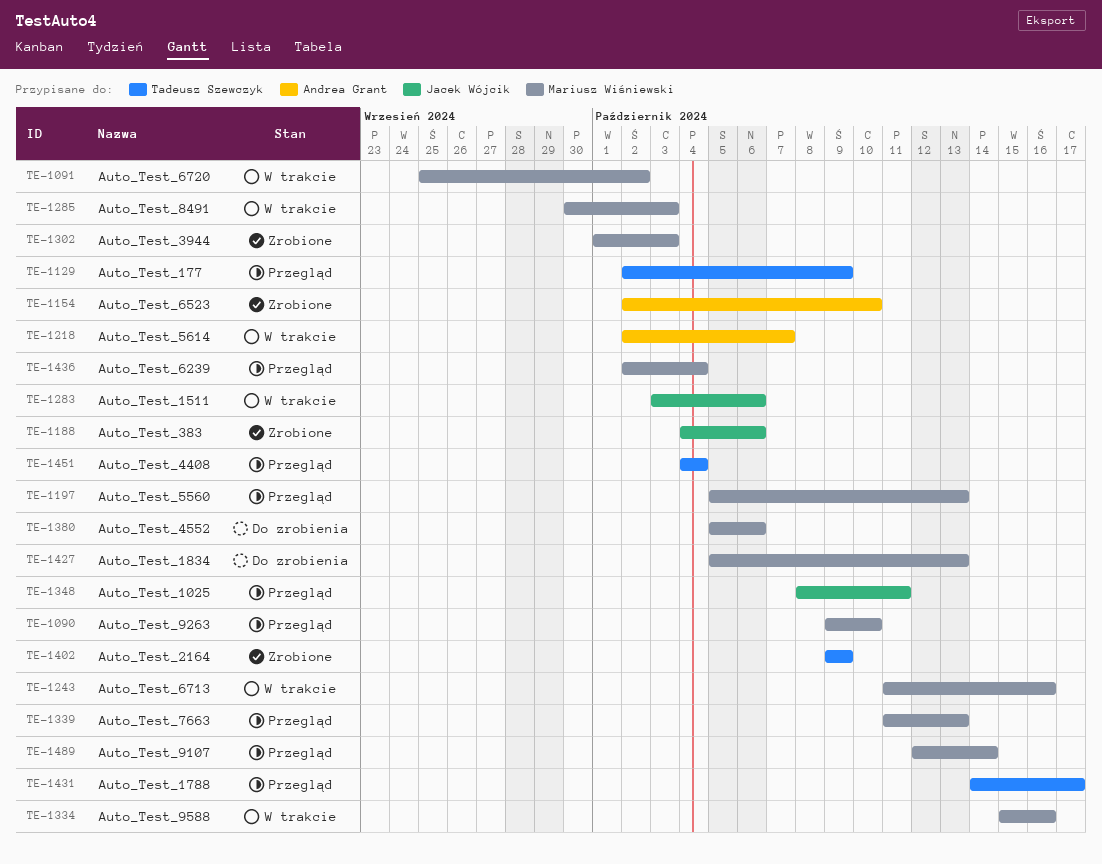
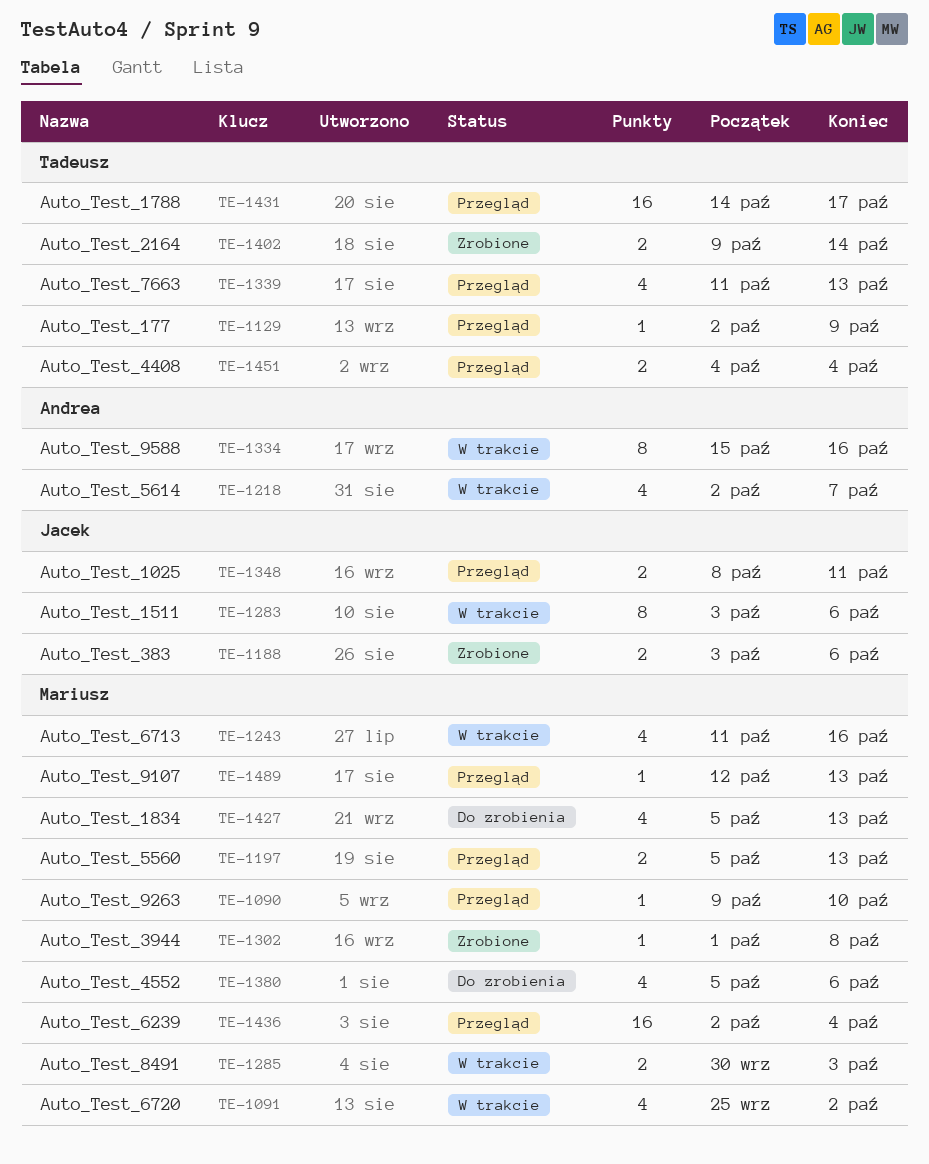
TE-1154: present -> none
TE-1188, start: Oct 4 -> Oct 3
TE-1302, due: Oct 3 -> Oct 8
TE-1334, owner: Mariusz Wiśniewski -> Andrea Grant
TE-1339, owner: Mariusz Wiśniewski -> Tadeusz Szewczyk
TE-1402, due: Oct 9 -> Oct 14
TE-1489, due: Oct 14 -> Oct 13

